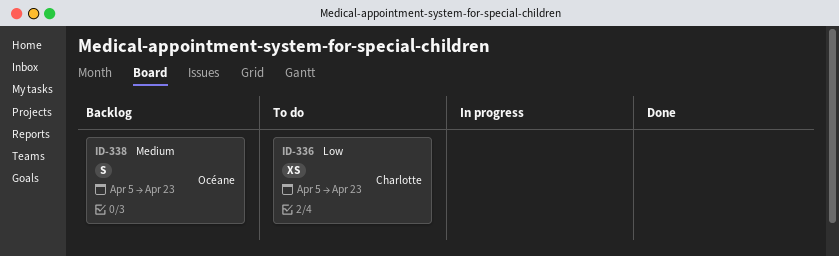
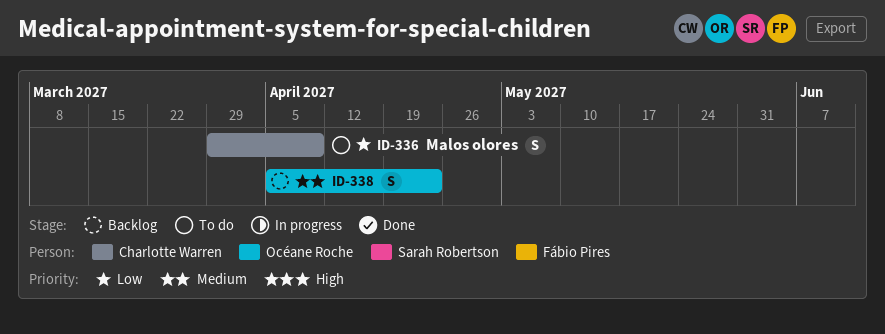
ID-336, estimate: XS -> S
ID-336, start: Apr 5 -> Mar 29
ID-336, due: Apr 23 -> Apr 9

